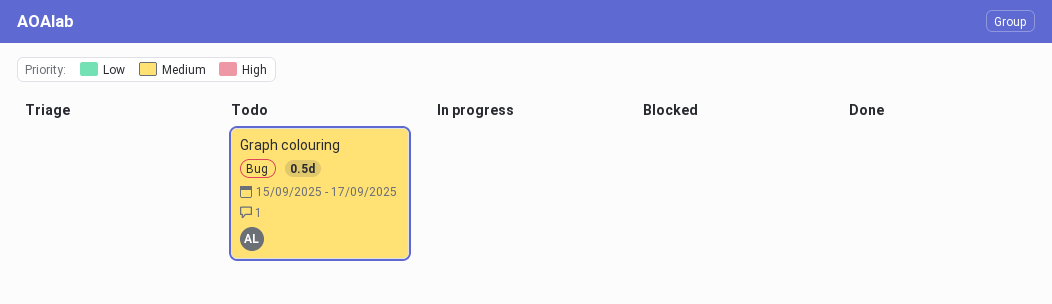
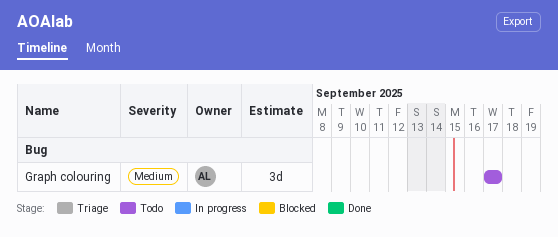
Graph colouring, estimate: 0.5d -> 3d
Graph colouring, start: Sep 15 -> Sep 17

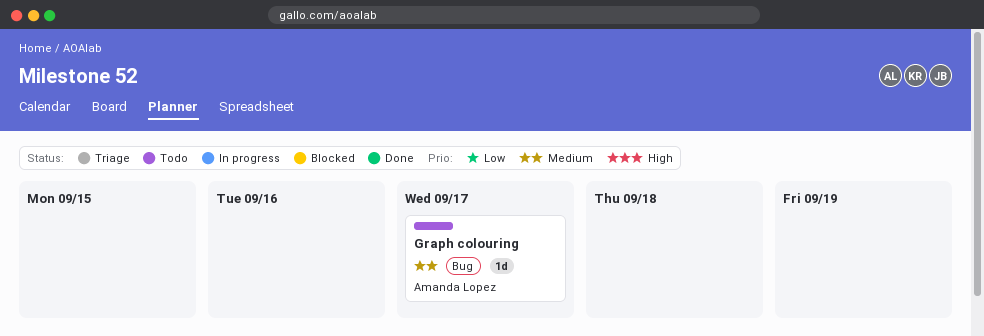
Graph colouring, estimate: 3d -> 1d

